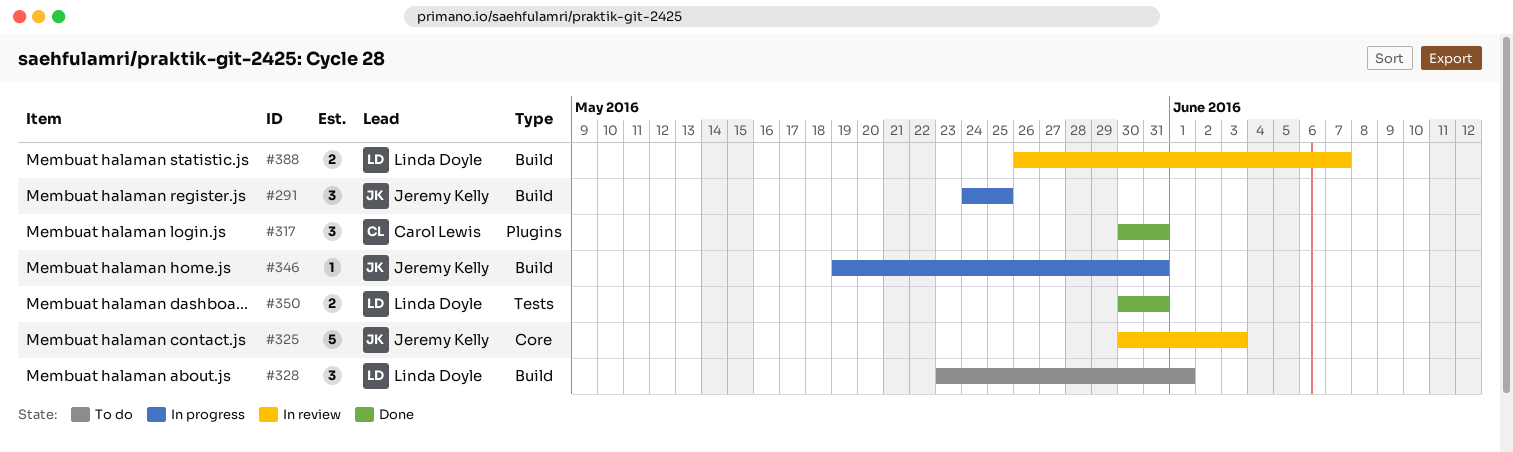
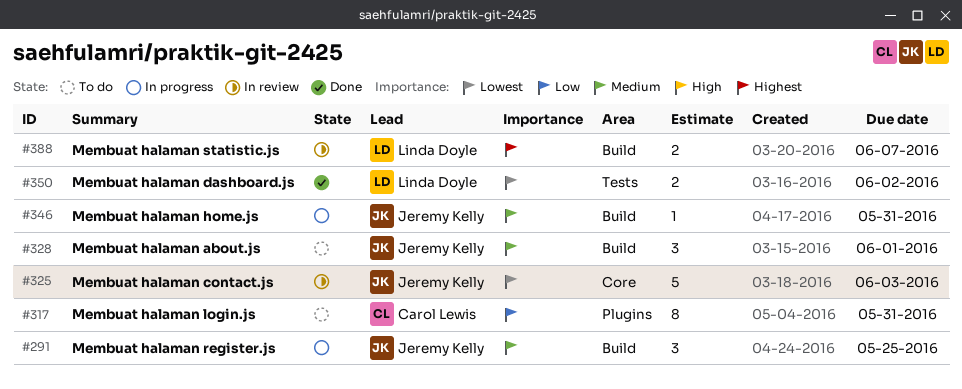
#317, status: Done -> To do
#317, estimate: 3 -> 8
#328, owner: Linda Doyle -> Jeremy Kelly
#350, due: May 31 -> Jun 2

